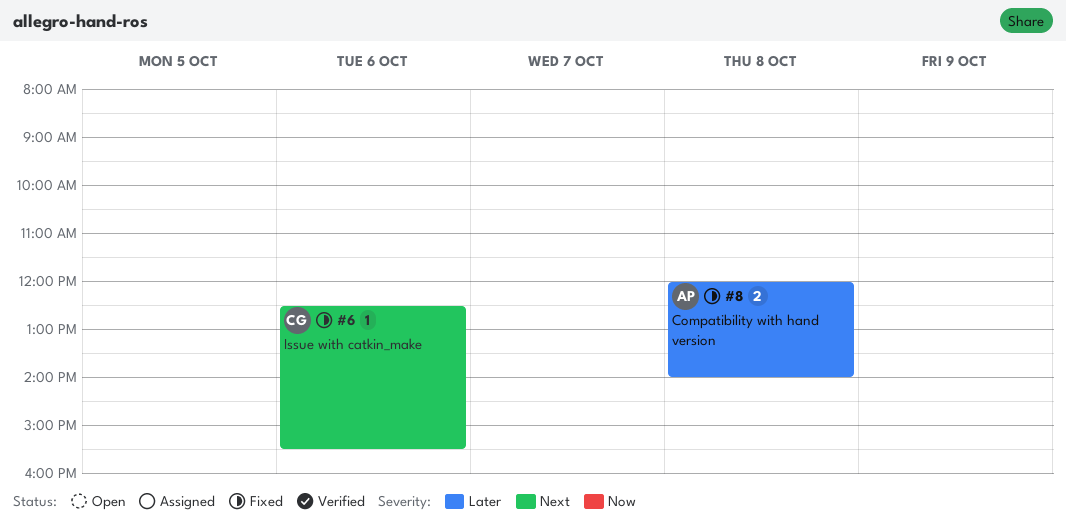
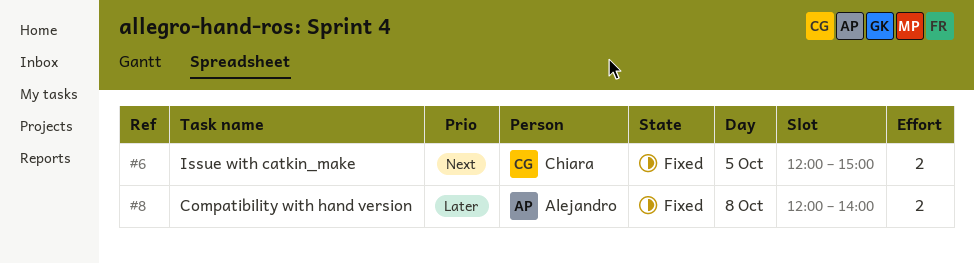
#6, estimate: 1 -> 2
#6, day: Oct 6 -> Oct 5
#6, begins: 12:30 -> 12:00
#6, ends: 15:30 -> 15:00

